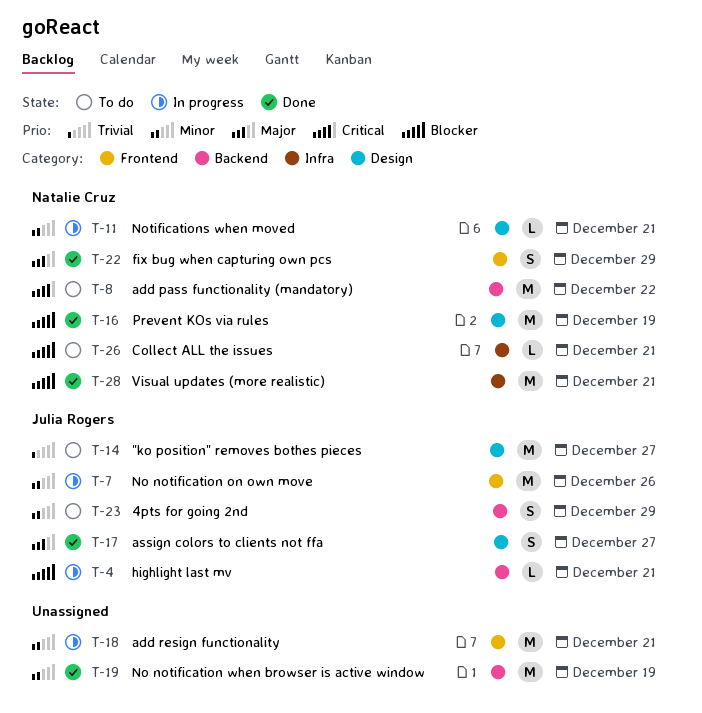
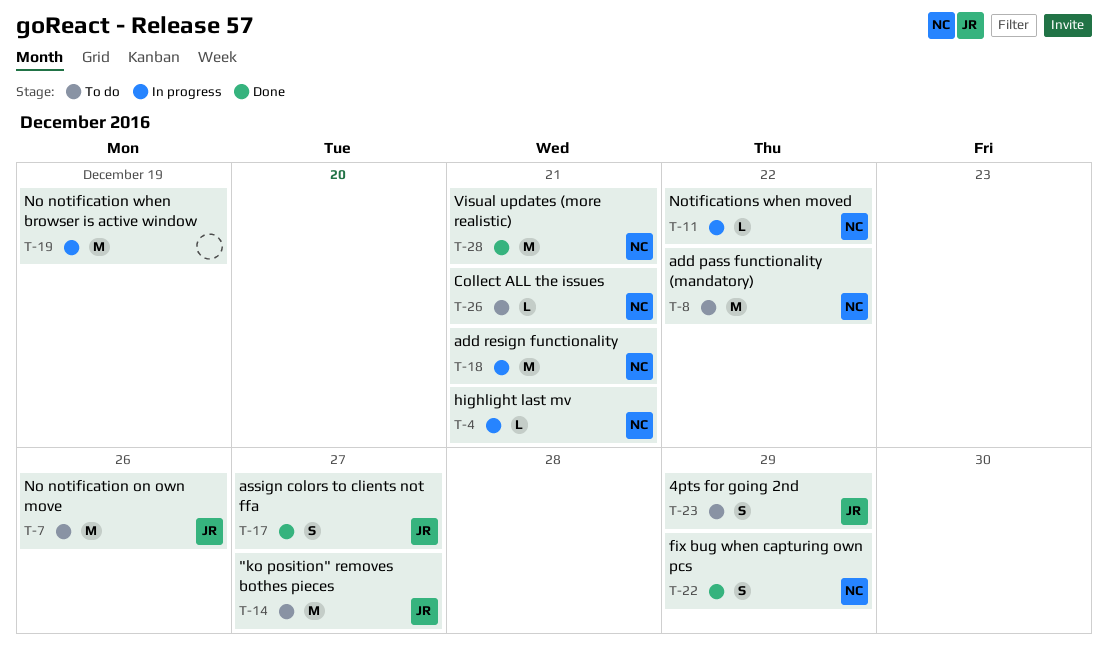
T-4, owner: Julia Rogers -> Natalie Cruz
T-7, status: In progress -> To do
T-11, due: Dec 21 -> Dec 22
T-16: present -> none
T-18, owner: none -> Natalie Cruz
T-19, status: Done -> In progress

